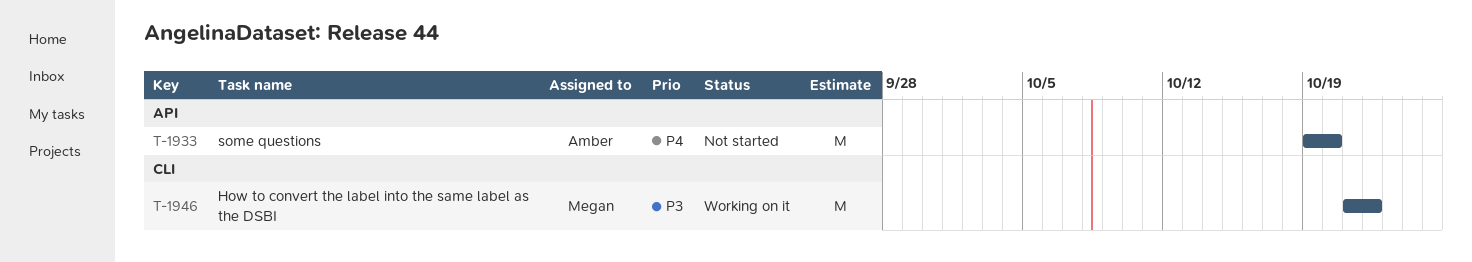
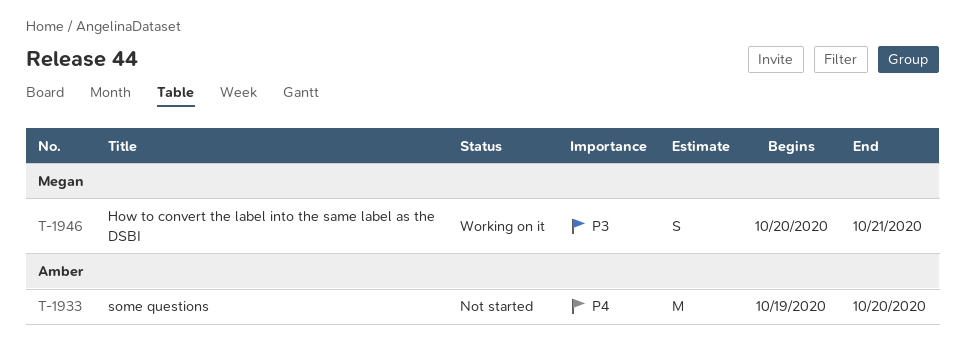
T-1946, estimate: M -> S
T-1946, start: Oct 21 -> Oct 20
T-1946, due: Oct 22 -> Oct 21

